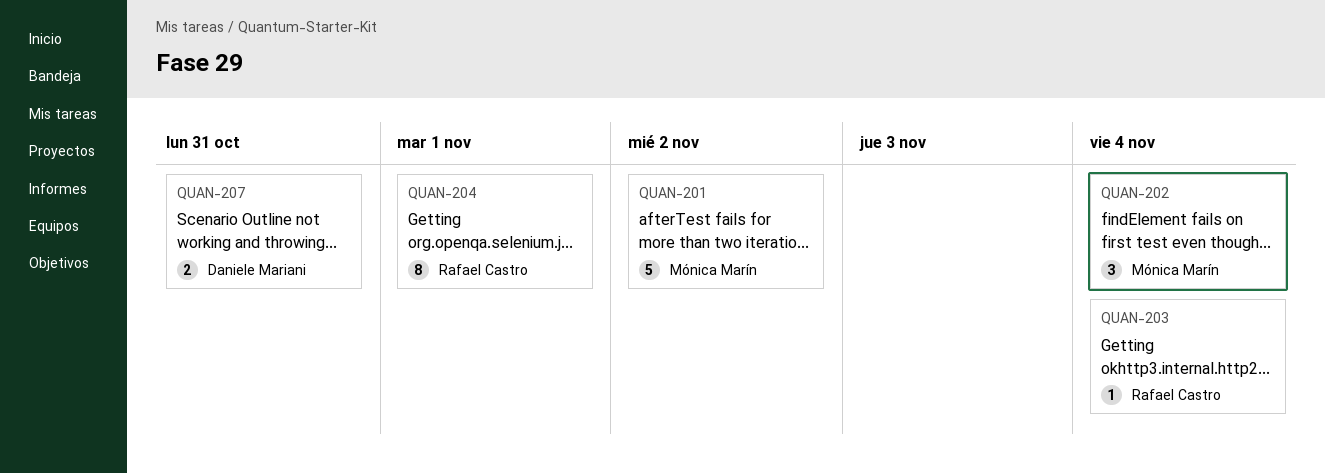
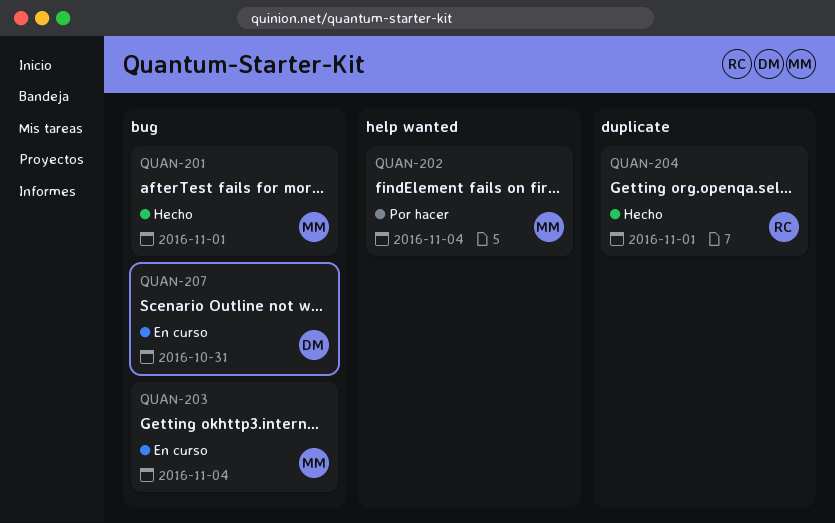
QUAN-201, due: Nov 2 -> Nov 1
QUAN-203, owner: Rafael Castro -> Mónica Marín

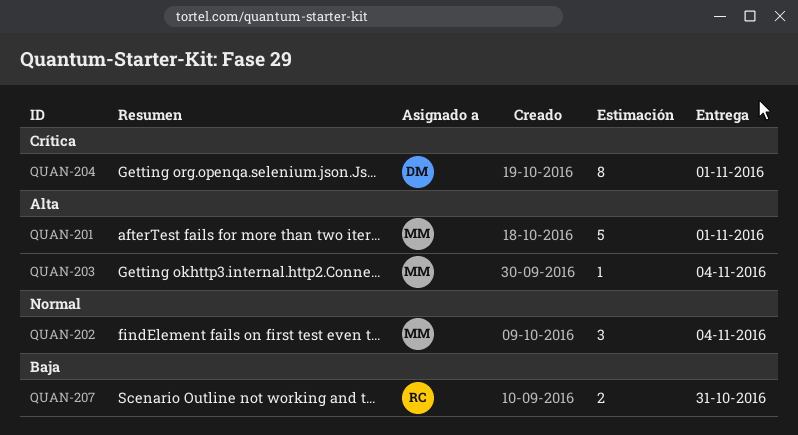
QUAN-204, owner: RC -> DM
QUAN-207, owner: DM -> RC

